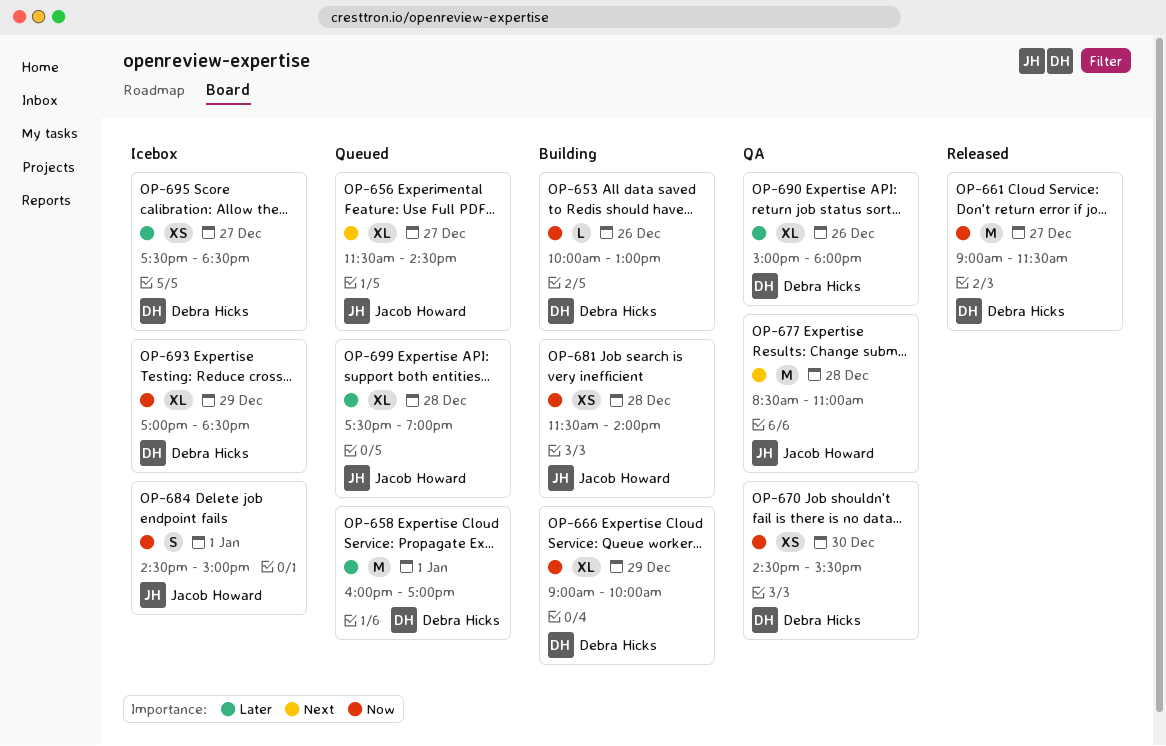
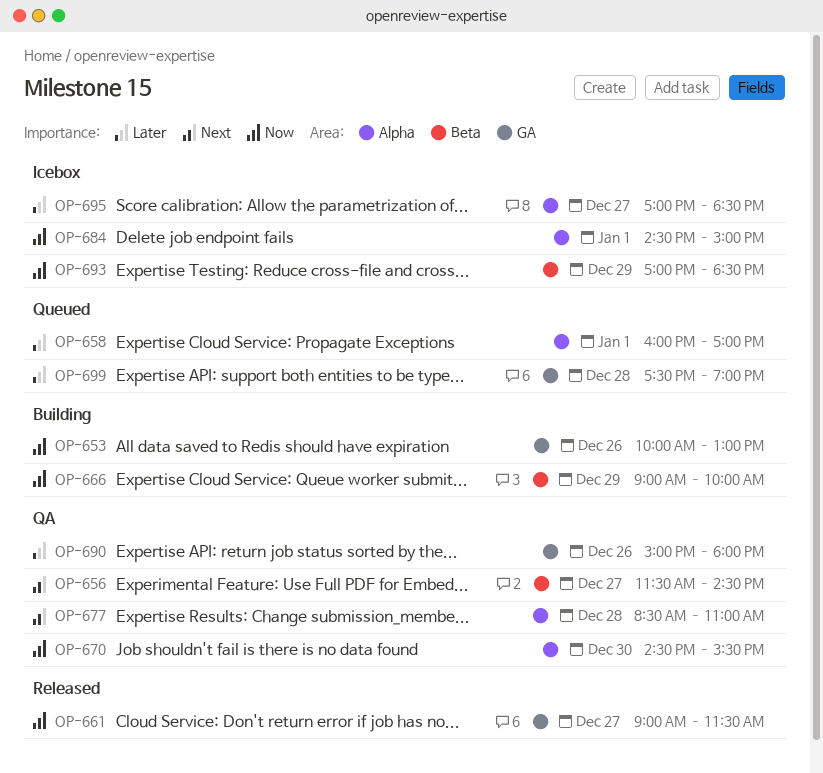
OP-656, status: Queued -> QA
OP-681: present -> none
OP-695, begins: 17:30 -> 17:00

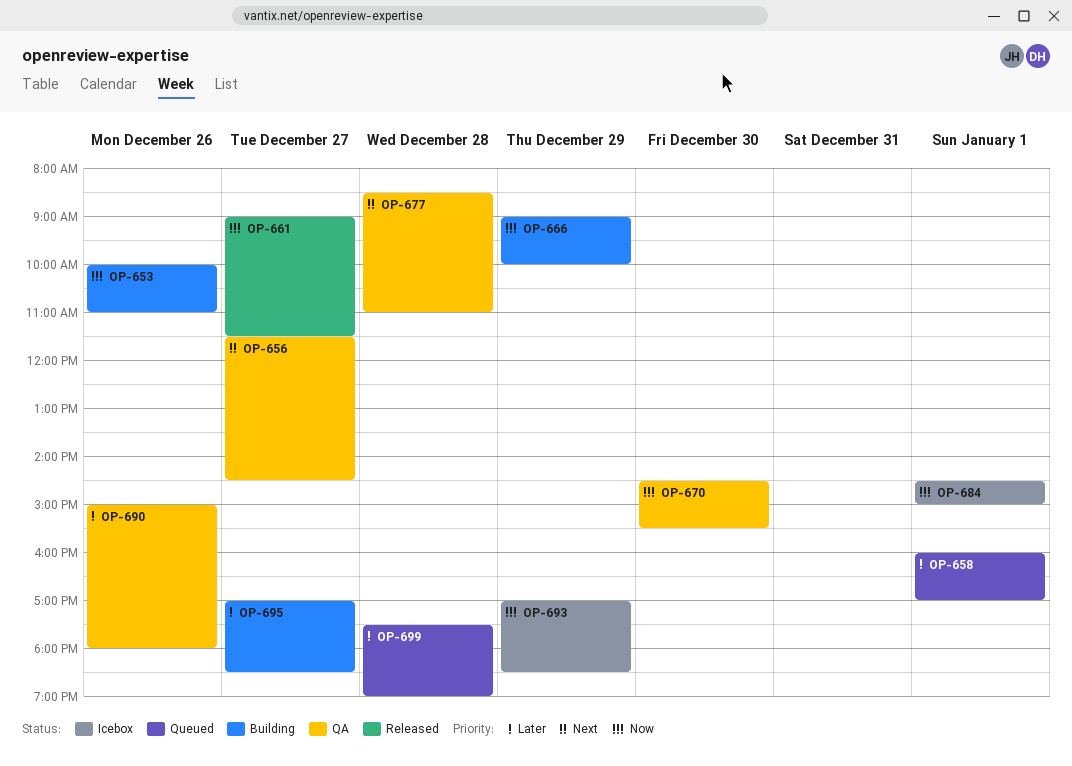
OP-653, ends: 13:00 -> 11:00
OP-695, status: Icebox -> Building

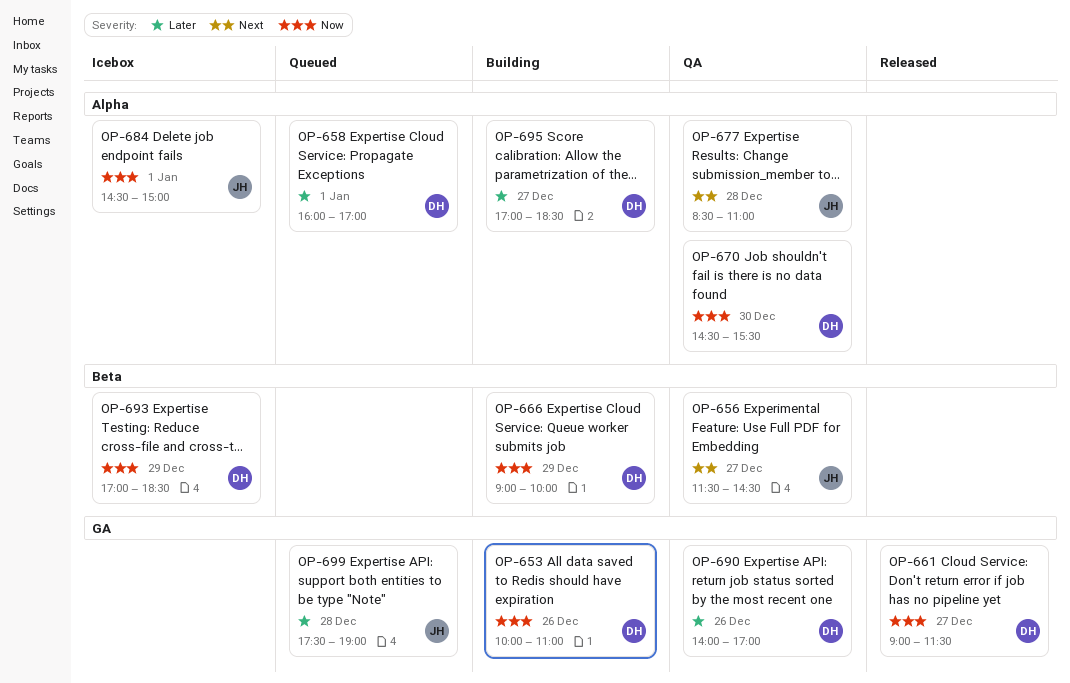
OP-690, begins: 15:00 -> 14:00
OP-690, ends: 18:00 -> 17:00

